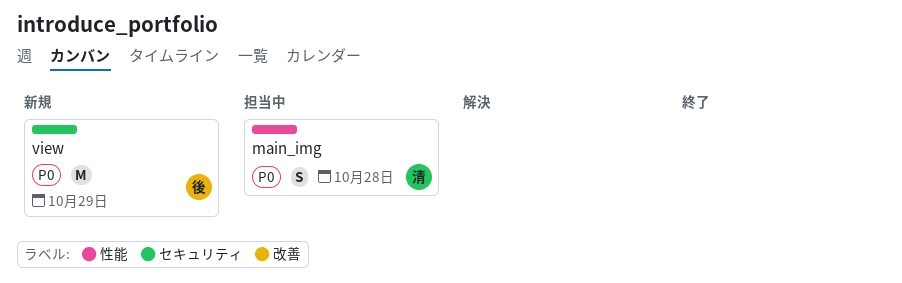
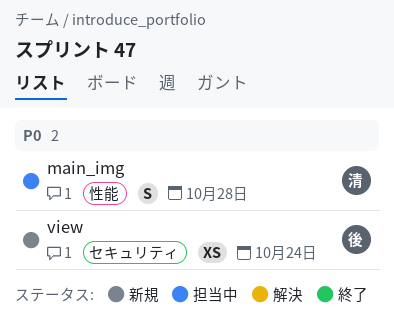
view, estimate: M -> XS
view, due: Oct 29 -> Oct 24

